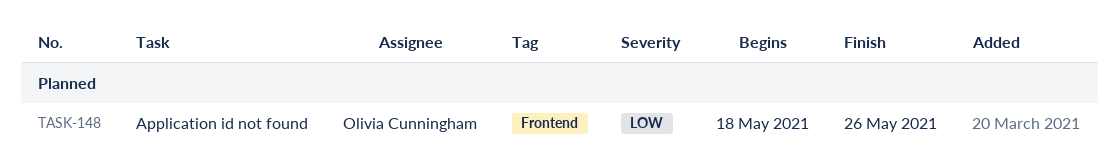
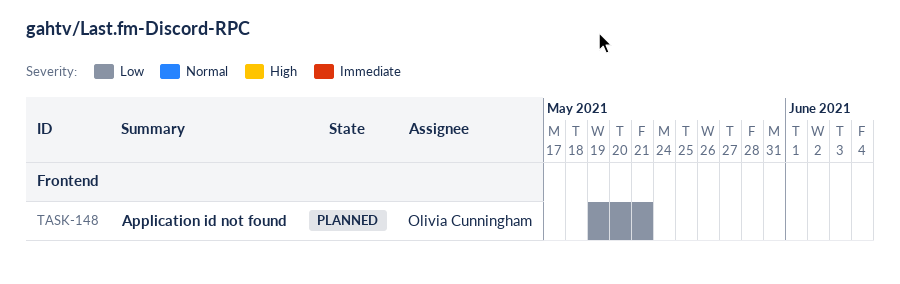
TASK-148, start: May 18 -> May 19
TASK-148, due: May 26 -> May 21

